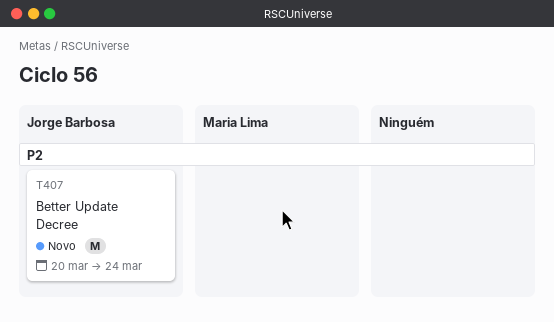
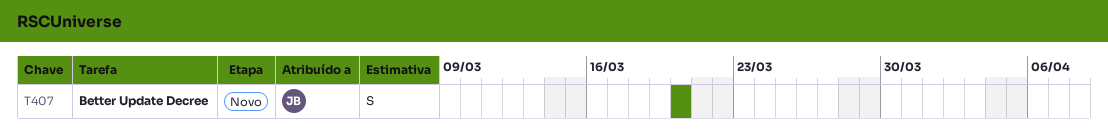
T407, estimate: M -> S
T407, due: Mar 24 -> Mar 20

